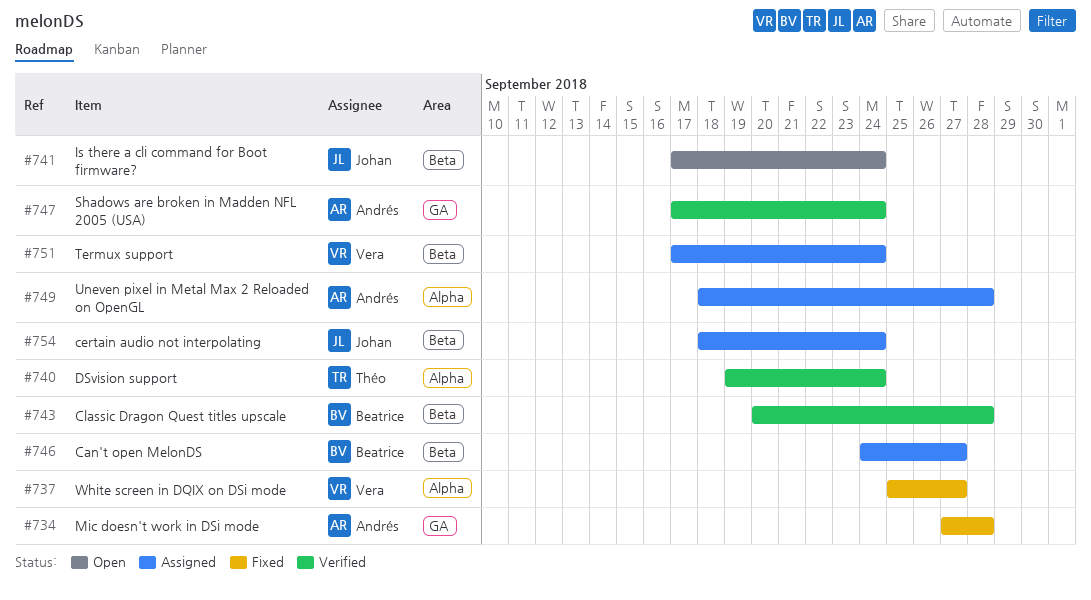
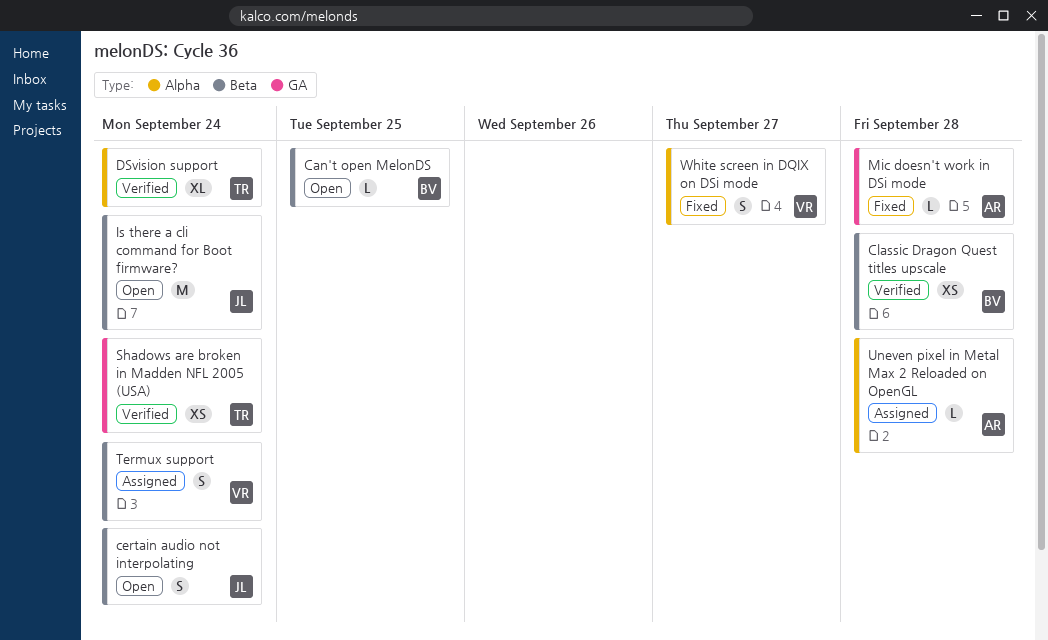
Can't open MelonDS, status: Assigned -> Open
Can't open MelonDS, due: Sep 27 -> Sep 25
certain audio not interpolating, status: Assigned -> Open
Shadows are broken in Madden NFL 2005 (USA), owner: Andrés -> Théo

